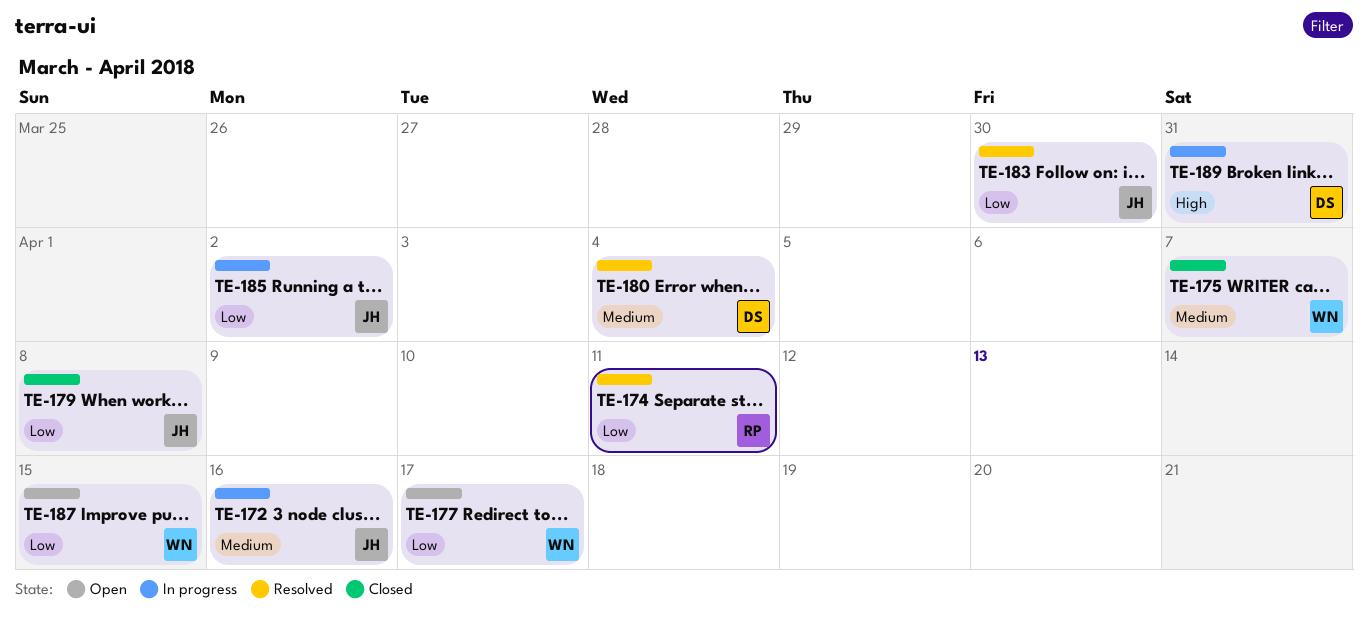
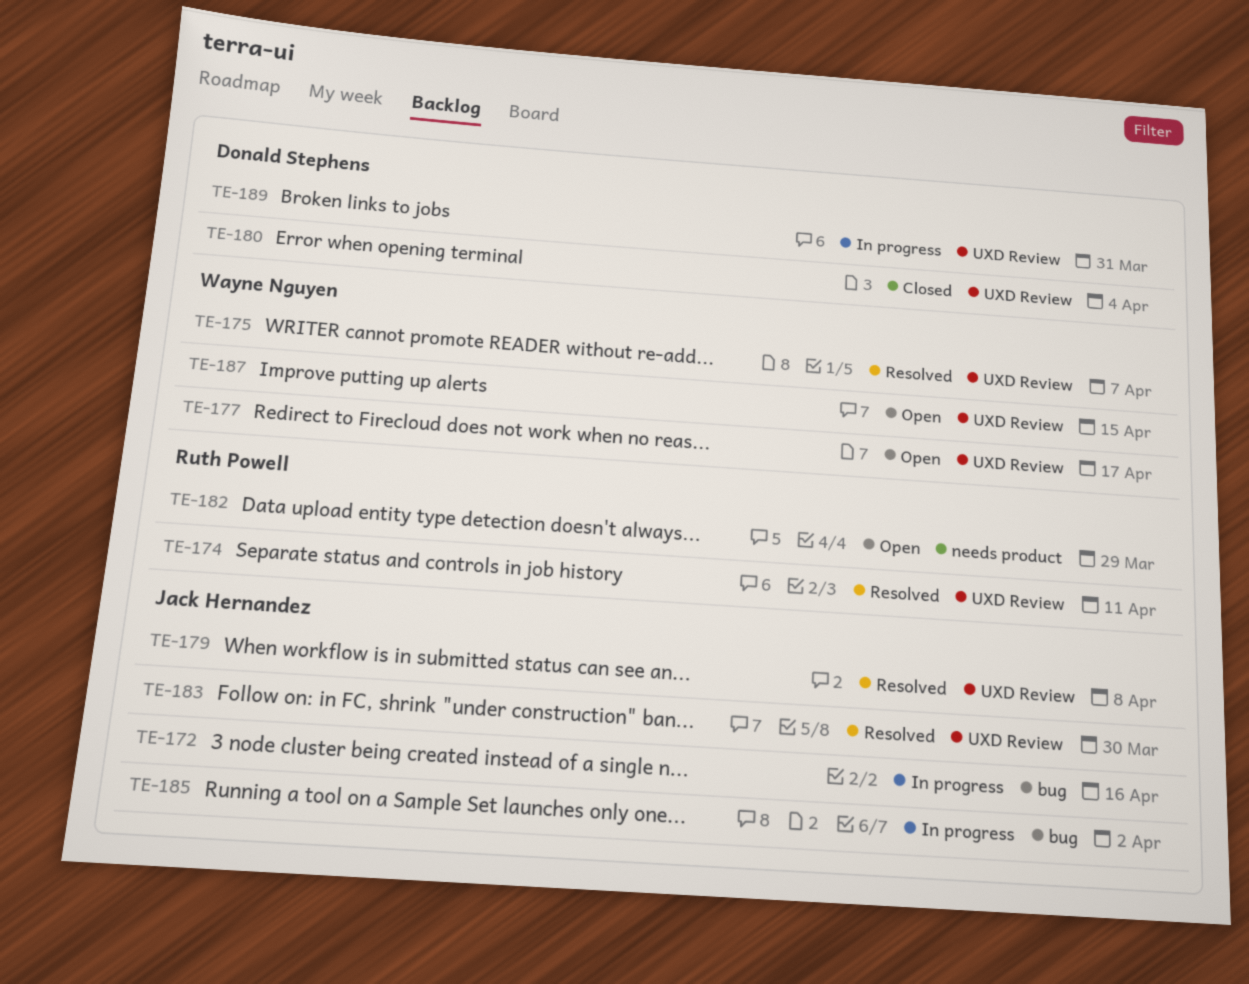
TE-175, status: Closed -> Resolved
TE-179, status: Closed -> Resolved
TE-180, status: Resolved -> Closed
TE-182: none -> present

